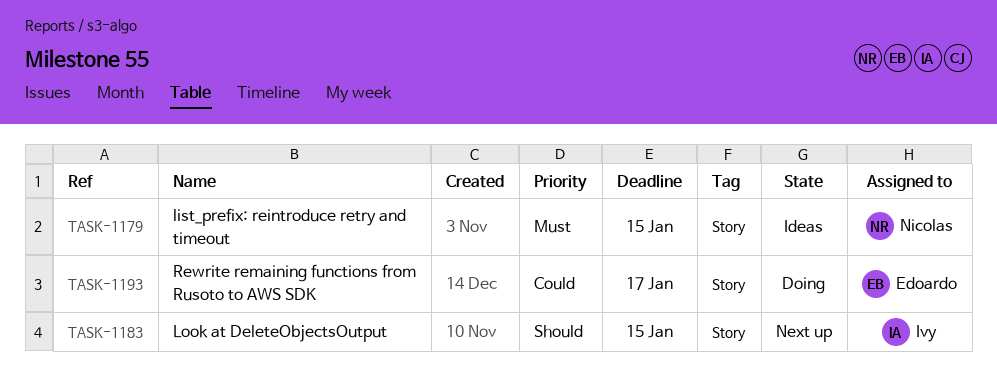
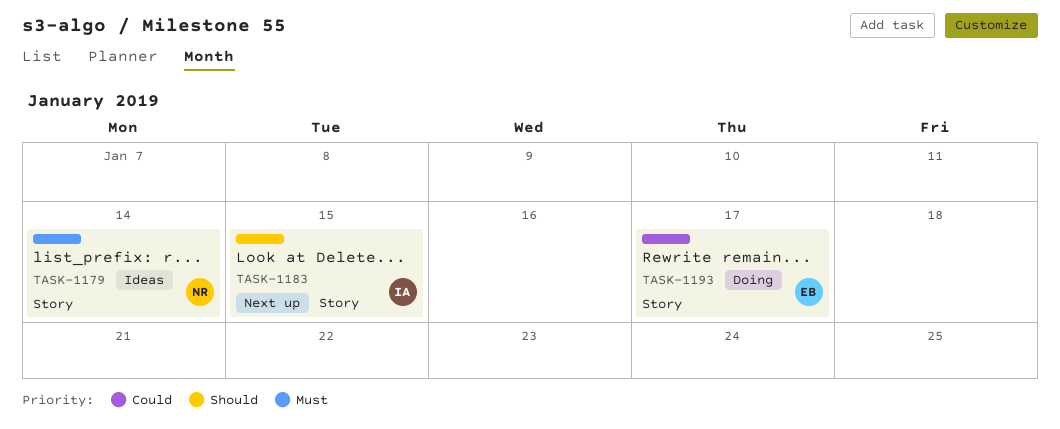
TASK-1179, due: Jan 15 -> Jan 14

